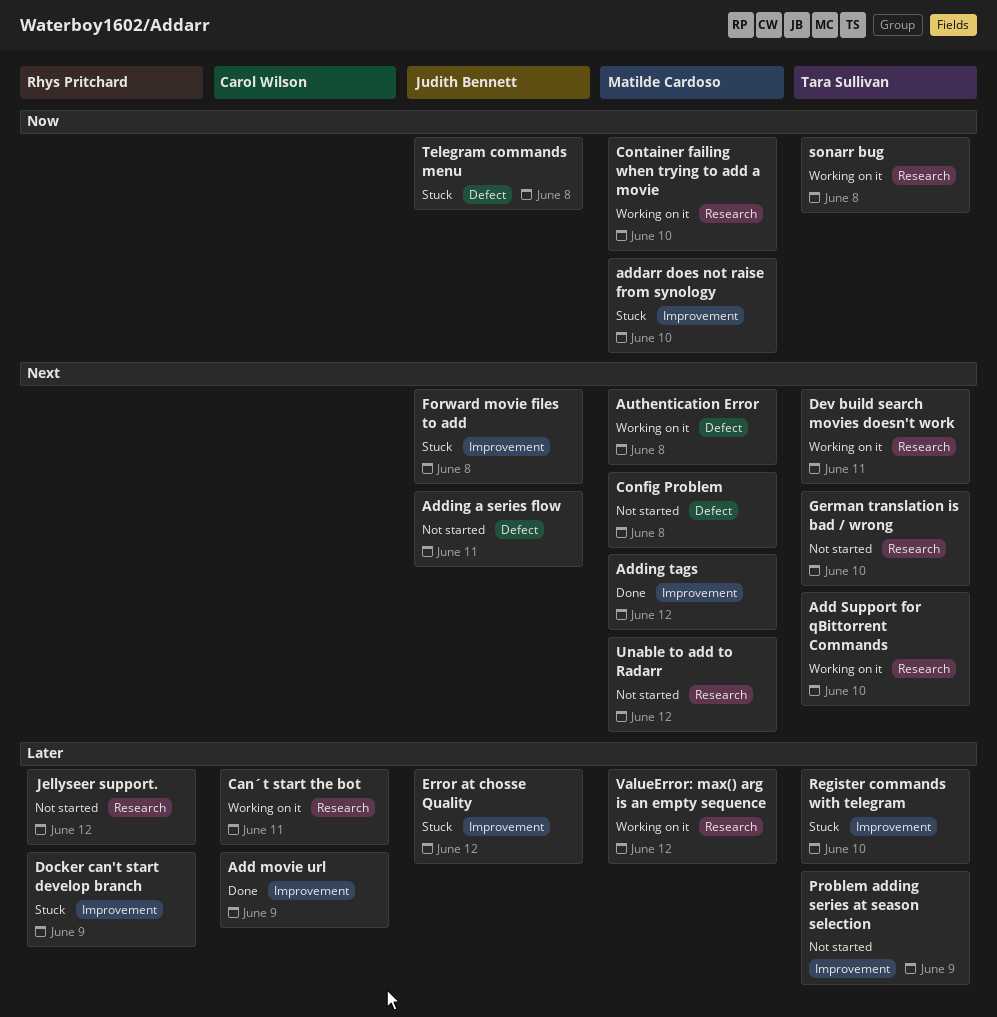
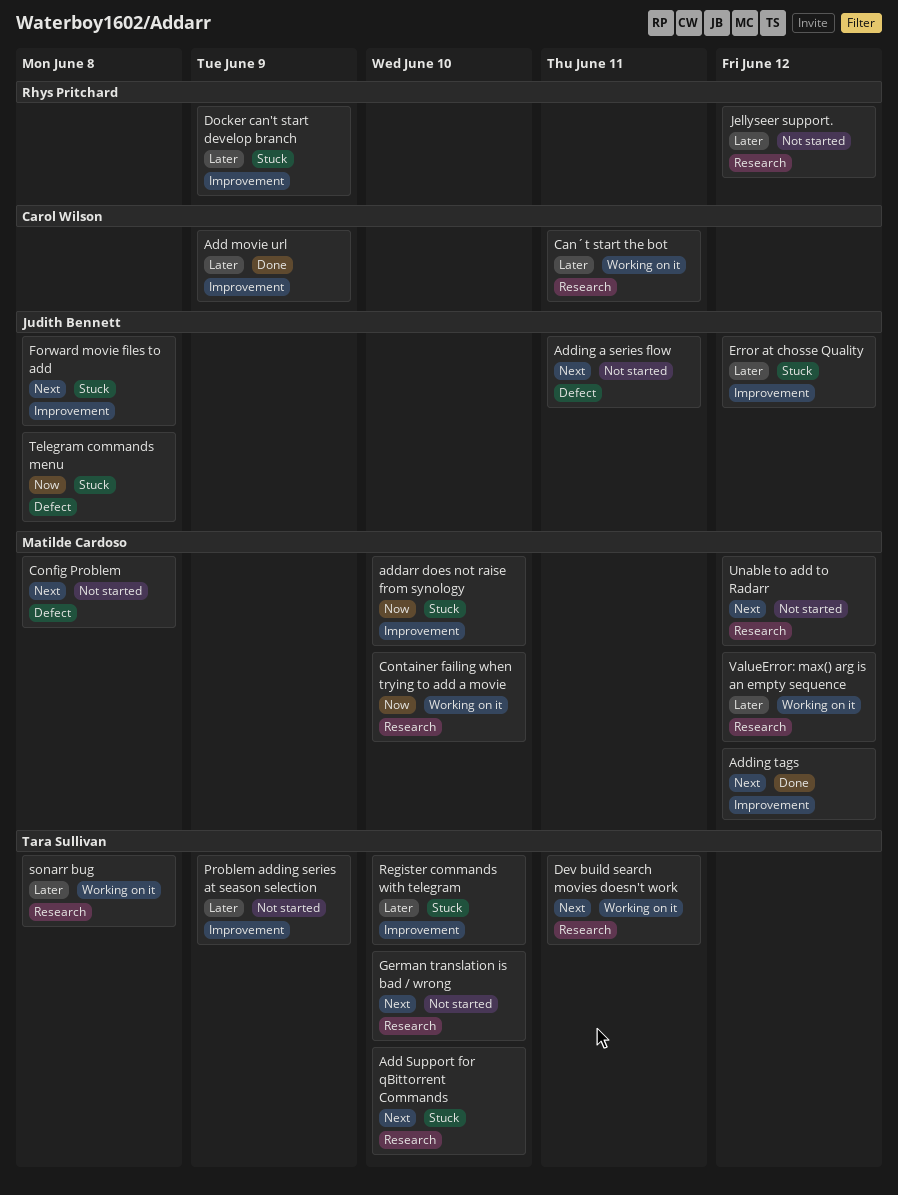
Add Support for qBittorrent Commands, status: Working on it -> Stuck
Authentication Error: present -> none
sonarr bug, priority: Now -> Later

